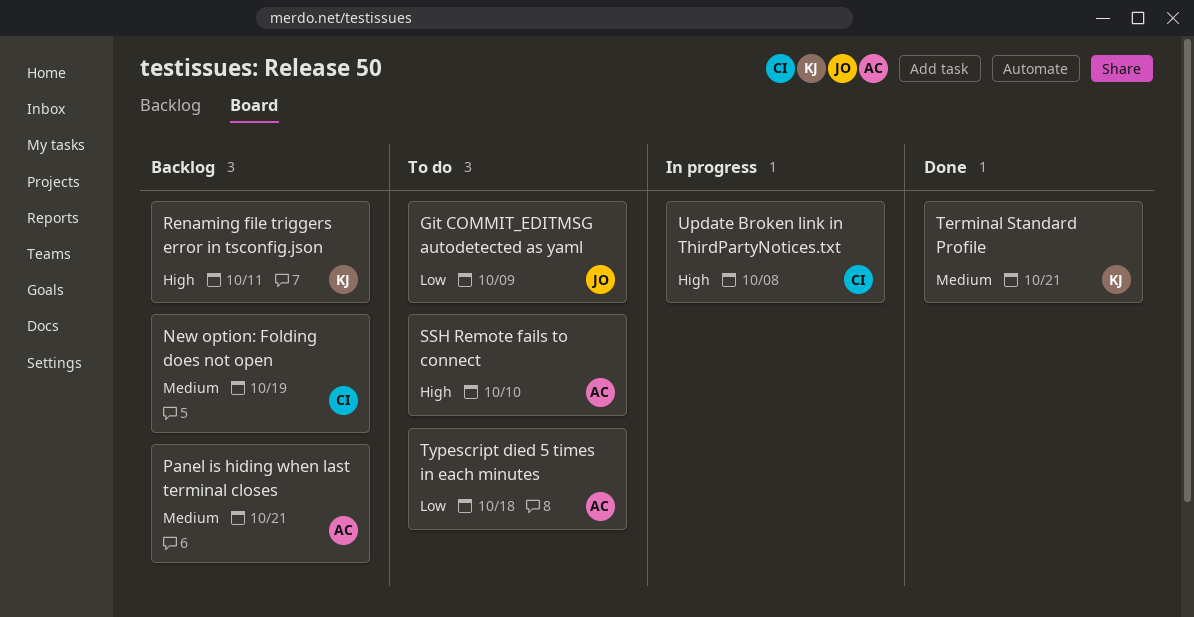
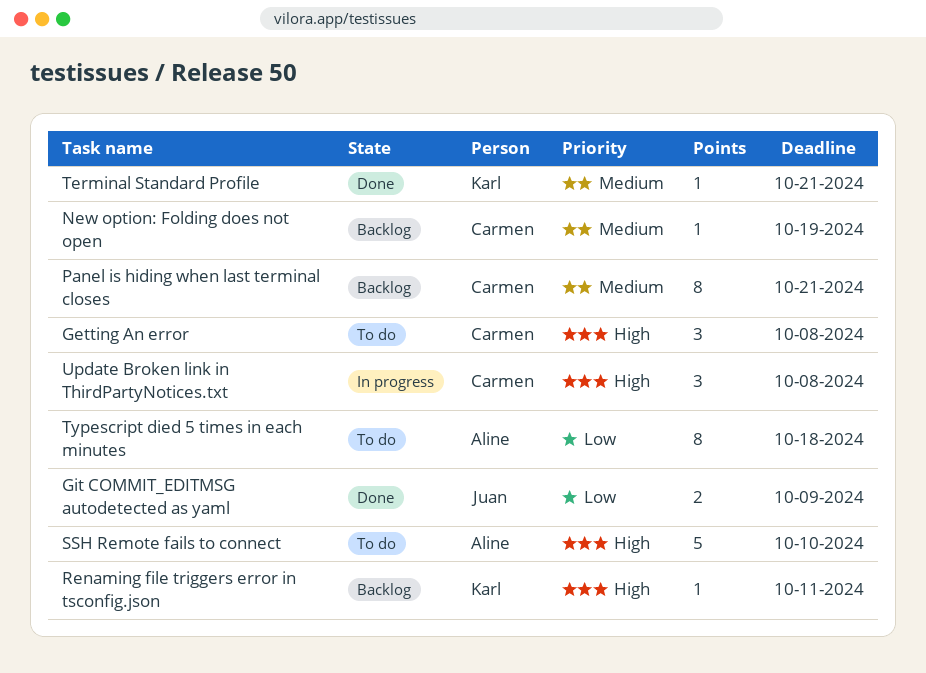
Getting An error: none -> present
Git COMMIT_EDITMSG autodetected as yaml, status: To do -> Done
Panel is hiding when last terminal closes, owner: Aline -> Carmen

